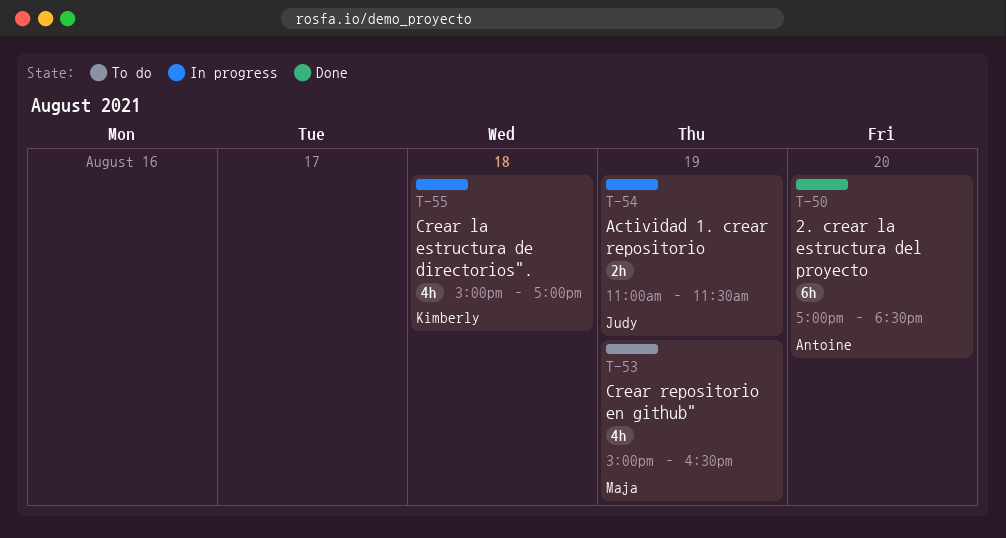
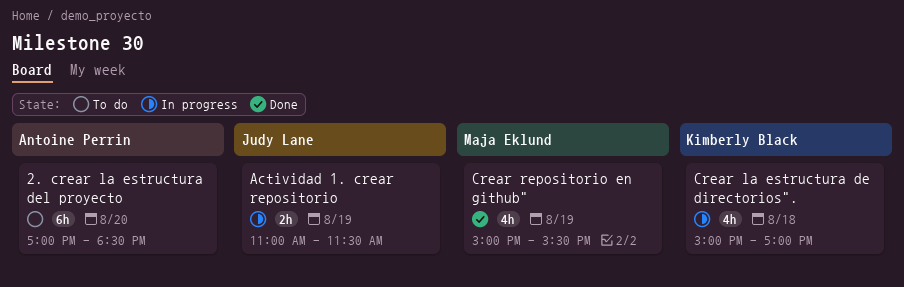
2. crear la estructura del proyecto, status: Done -> To do
Crear repositorio en github", status: To do -> Done
Crear repositorio en github", ends: 16:30 -> 15:30

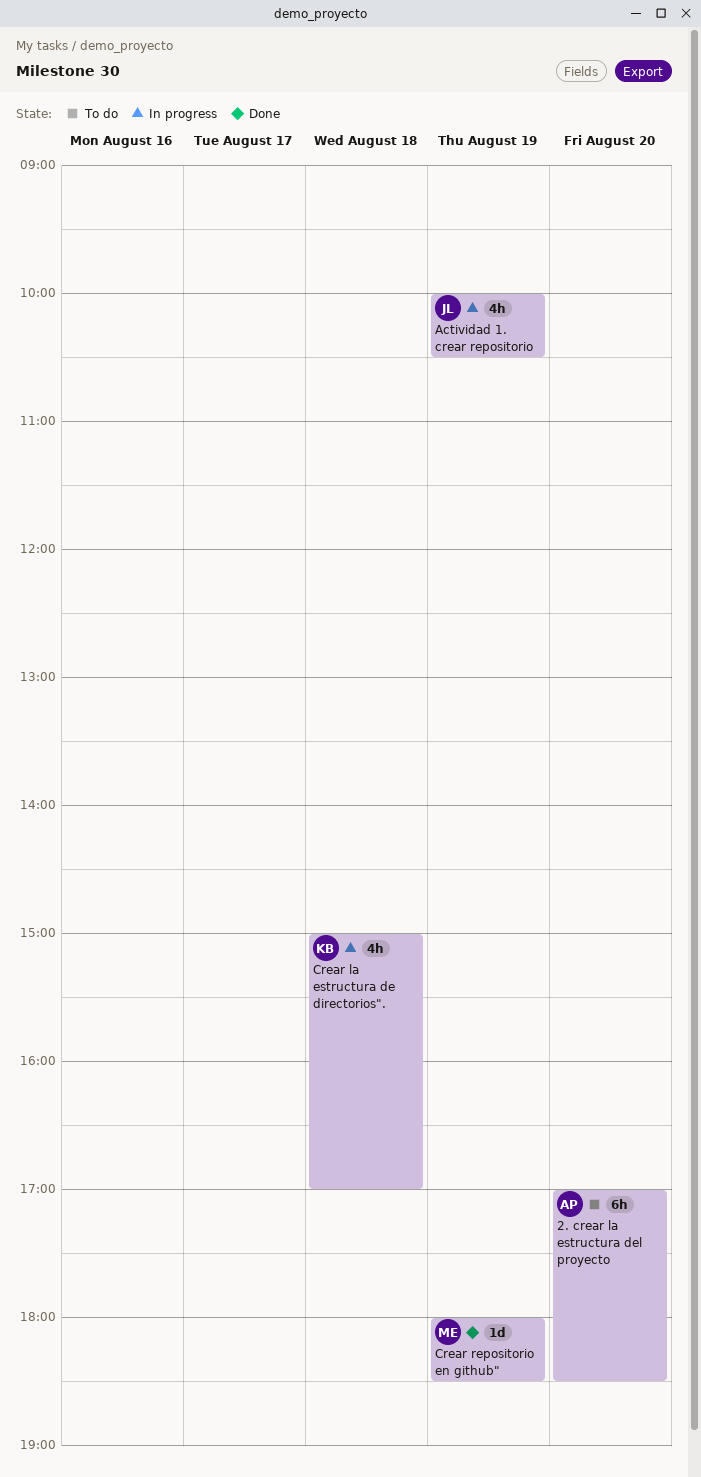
Actividad 1. crear repositorio, estimate: 2h -> 4h
Actividad 1. crear repositorio, begins: 11:00 -> 10:00
Actividad 1. crear repositorio, ends: 11:30 -> 10:30
Crear repositorio en github", estimate: 4h -> 1d
Crear repositorio en github", begins: 15:00 -> 18:00
Crear repositorio en github", ends: 15:30 -> 18:30

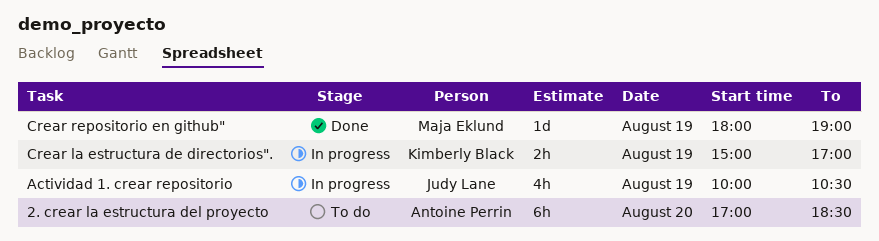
Crear la estructura de directorios"., estimate: 4h -> 2h
Crear la estructura de directorios"., day: Aug 18 -> Aug 19
Crear repositorio en github", ends: 18:30 -> 19:00

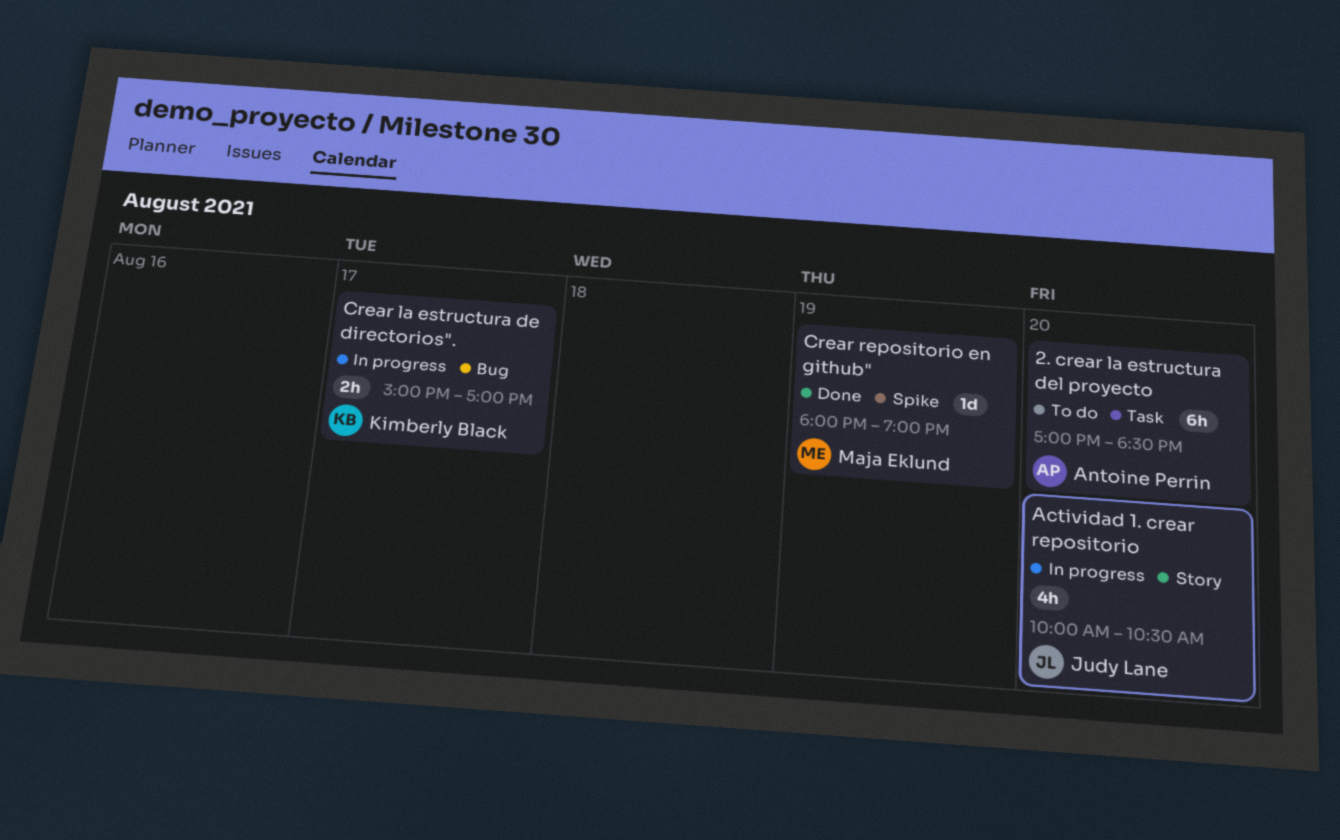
Actividad 1. crear repositorio, day: Aug 19 -> Aug 20
Crear la estructura de directorios"., day: Aug 19 -> Aug 17

